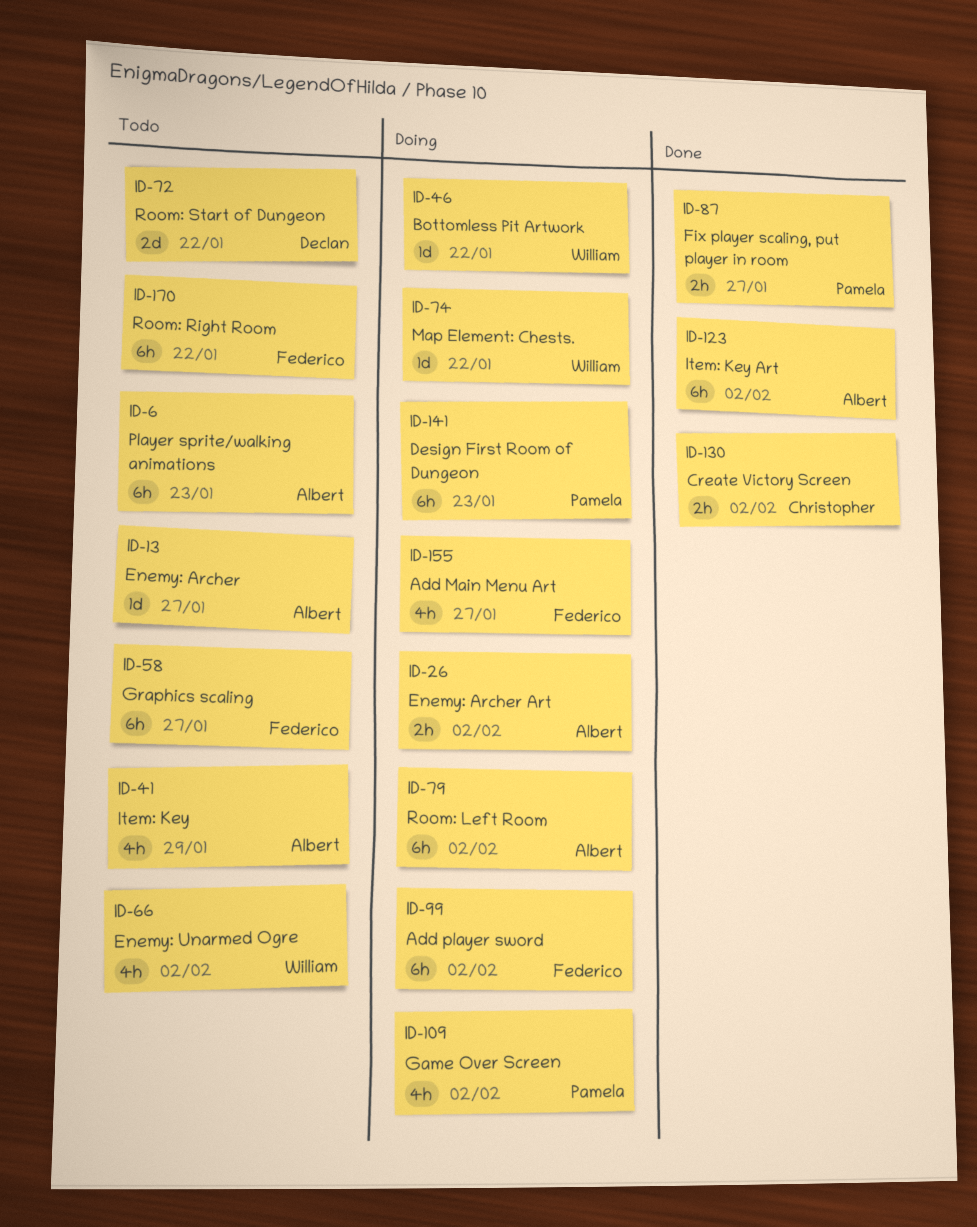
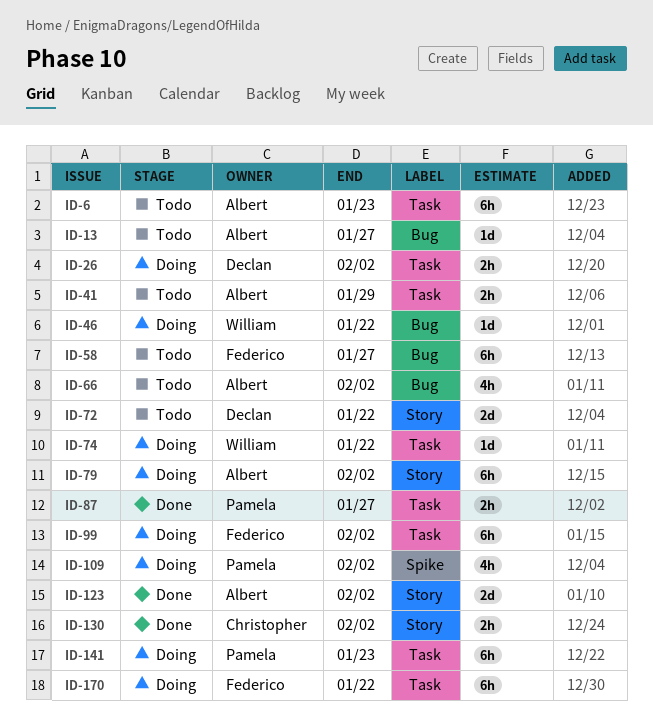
ID-26, owner: Albert -> Declan
ID-41, estimate: 4h -> 2h
ID-66, owner: William -> Albert
ID-123, estimate: 6h -> 2d
ID-155: present -> none
ID-170, status: Todo -> Doing

